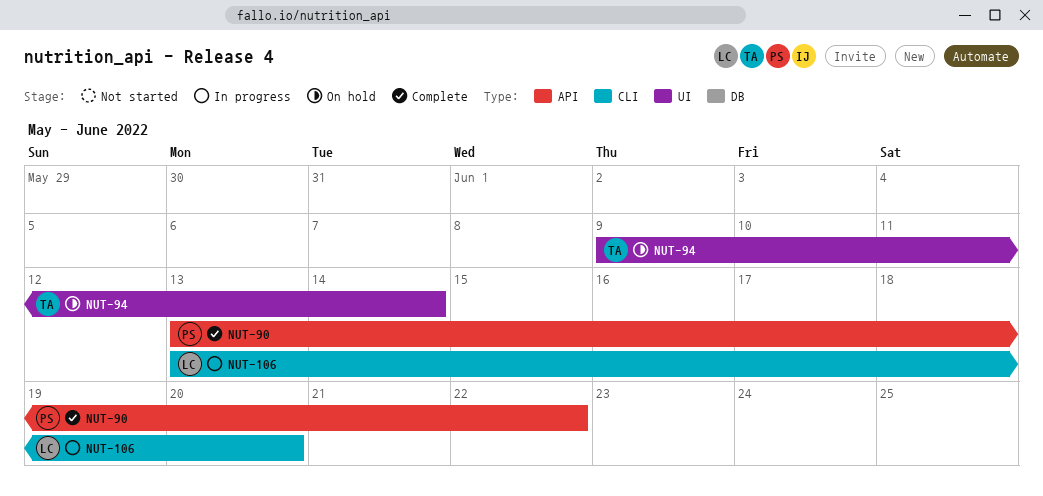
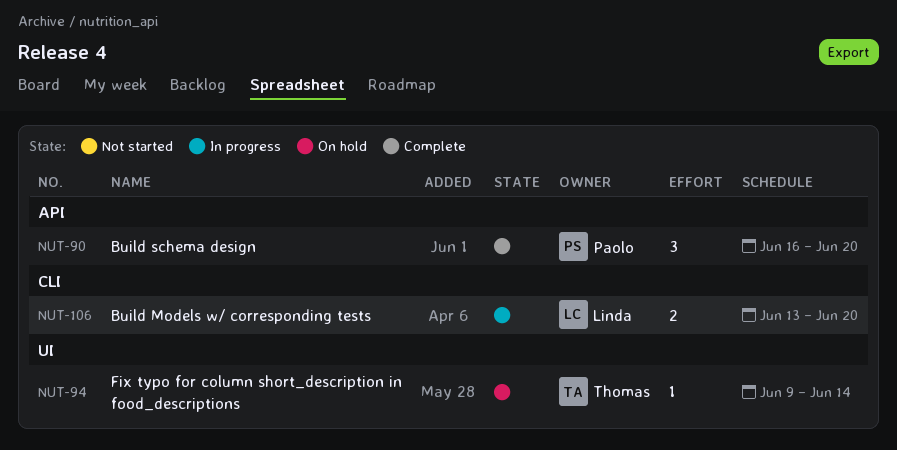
NUT-90, start: Jun 13 -> Jun 16
NUT-90, due: Jun 22 -> Jun 20

